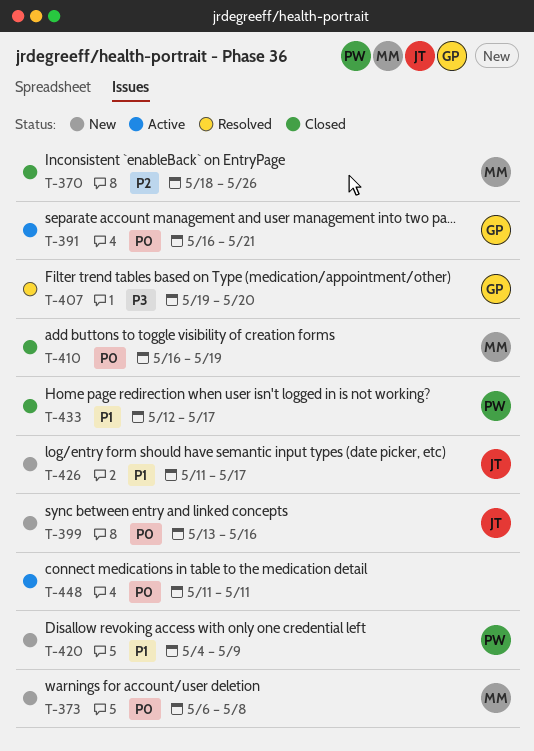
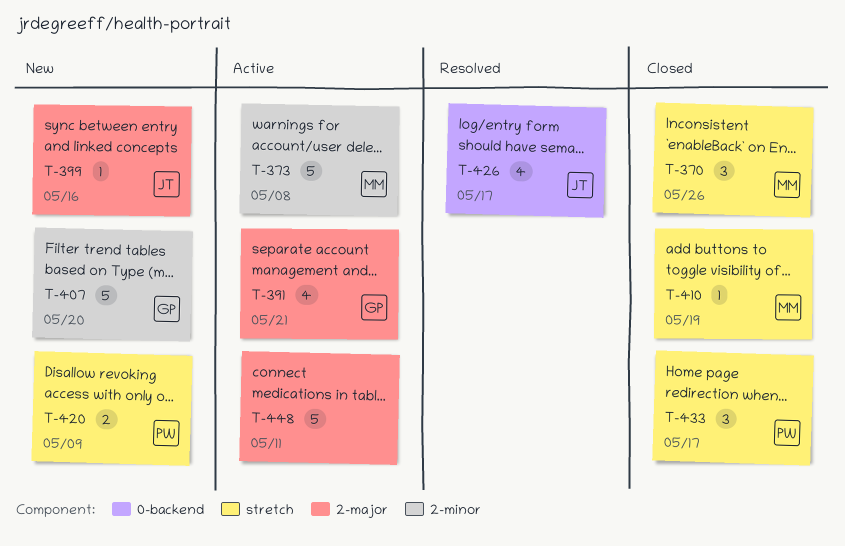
T-373, status: New -> Active
T-407, status: Resolved -> New
T-426, status: New -> Resolved

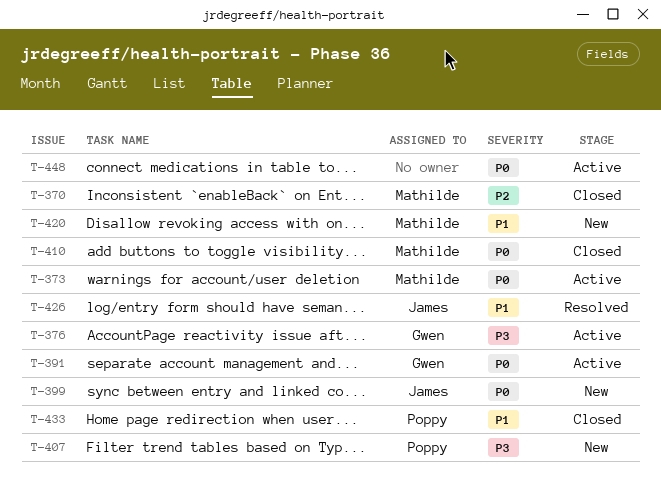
T-376: none -> present
T-407, owner: Gwen -> Poppy
T-420, owner: Poppy -> Mathilde

